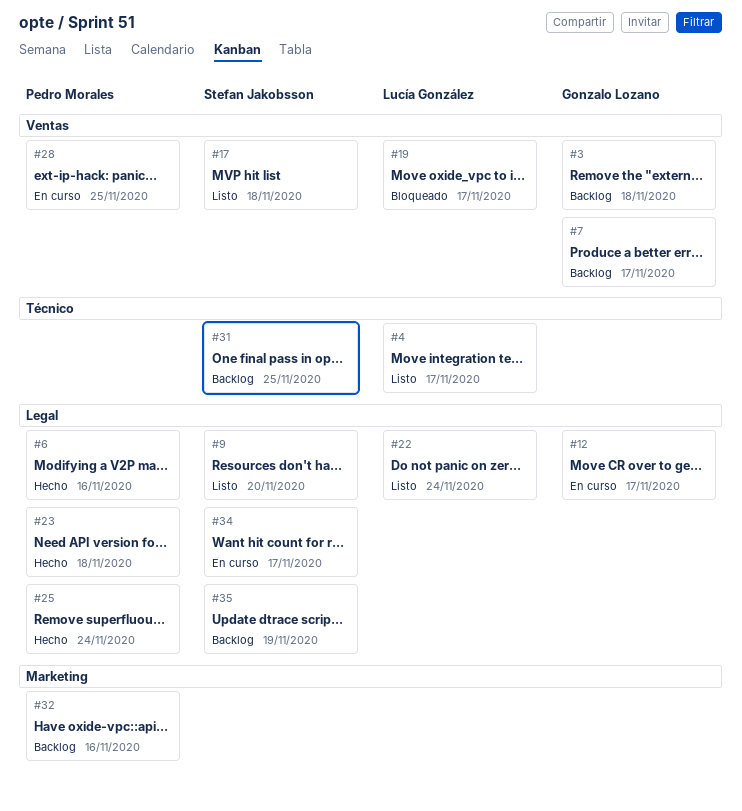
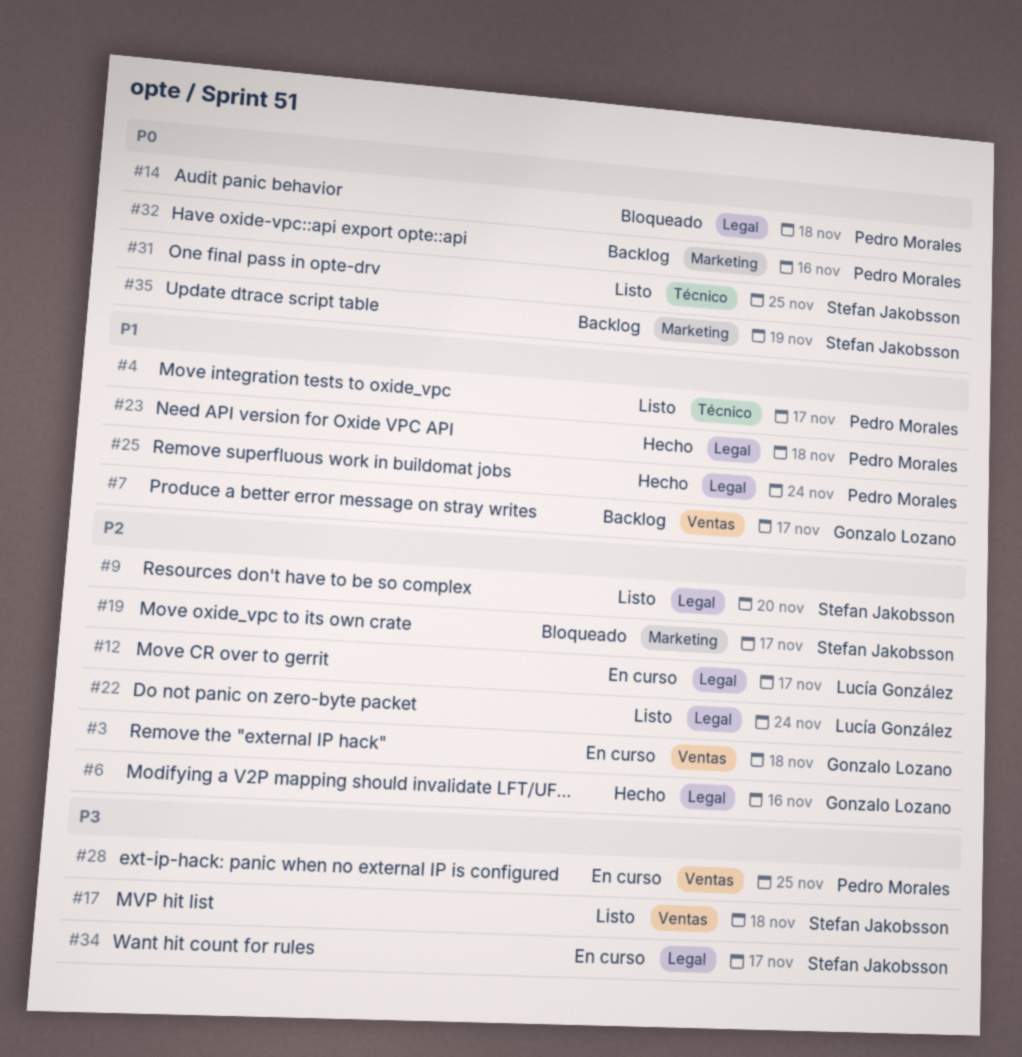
#3, status: Backlog -> En curso
#4, owner: Lucía González -> Pedro Morales
#6, owner: Pedro Morales -> Gonzalo Lozano
#12, owner: Gonzalo Lozano -> Lucía González
#14: none -> present
#19, owner: Lucía González -> Stefan Jakobsson
#19, label: Ventas -> Marketing
#31, status: Backlog -> Listo
#35, label: Legal -> Marketing

